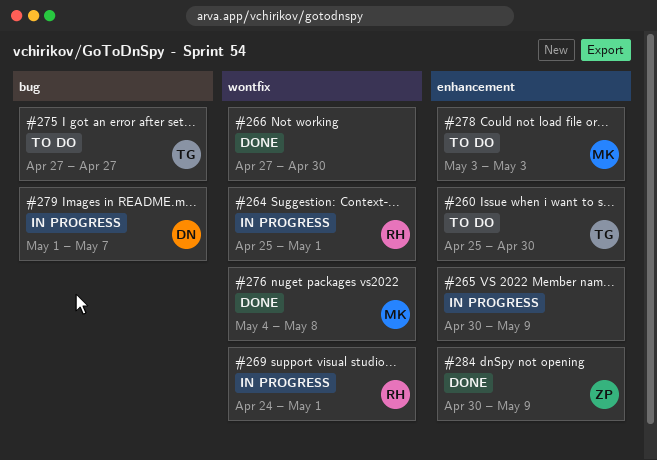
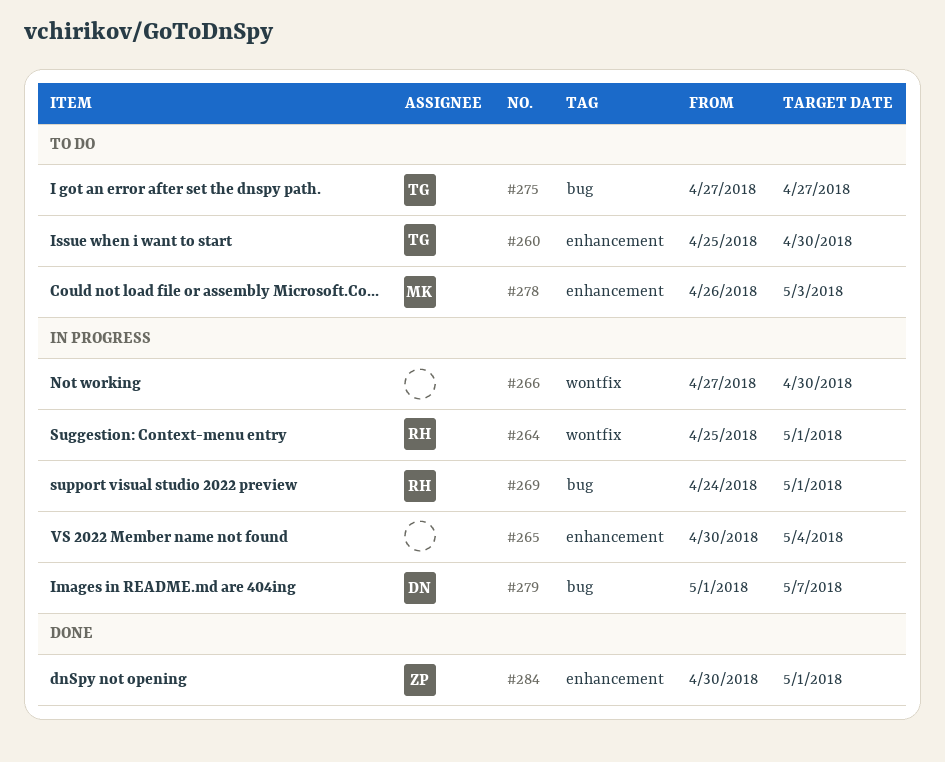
#265, due: May 9 -> May 4
#266, status: Done -> In progress
#269, label: wontfix -> bug
#276: present -> none
#278, start: May 3 -> Apr 26
#284, due: May 9 -> May 1

